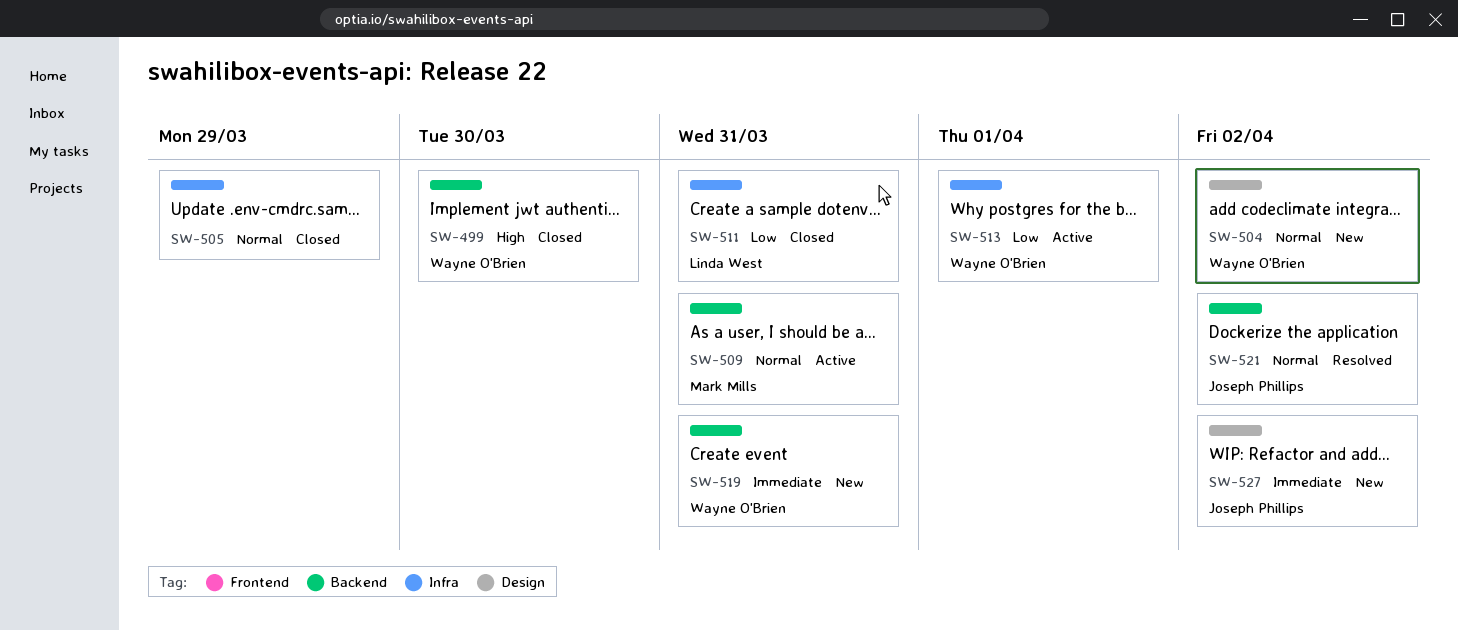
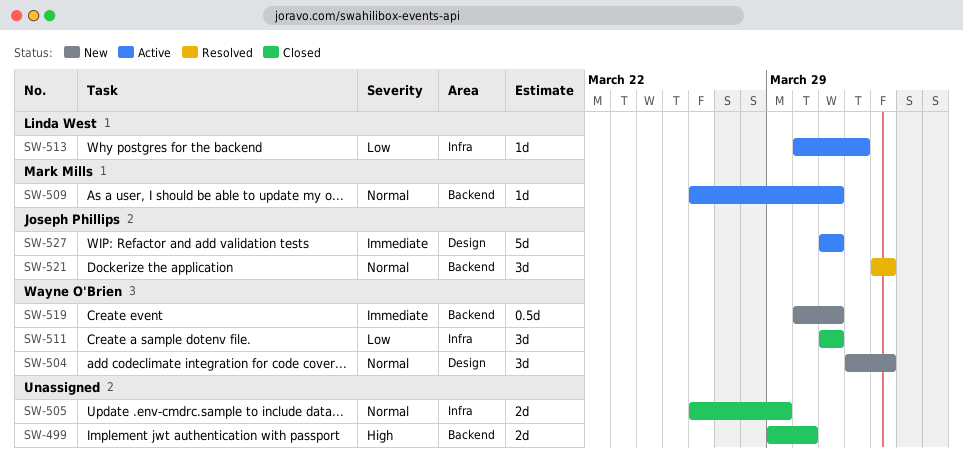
SW-499, owner: Wayne O'Brien -> none
SW-511, owner: Linda West -> Wayne O'Brien
SW-513, owner: Wayne O'Brien -> Linda West
SW-527, status: New -> Active
SW-527, due: Apr 2 -> Mar 31

